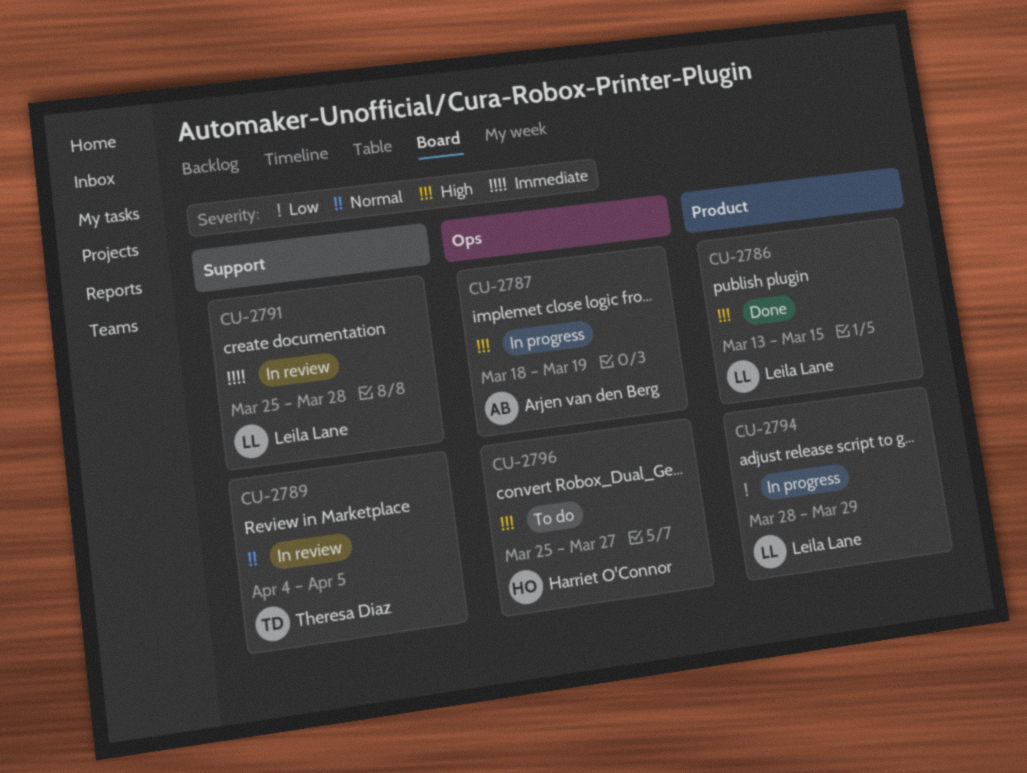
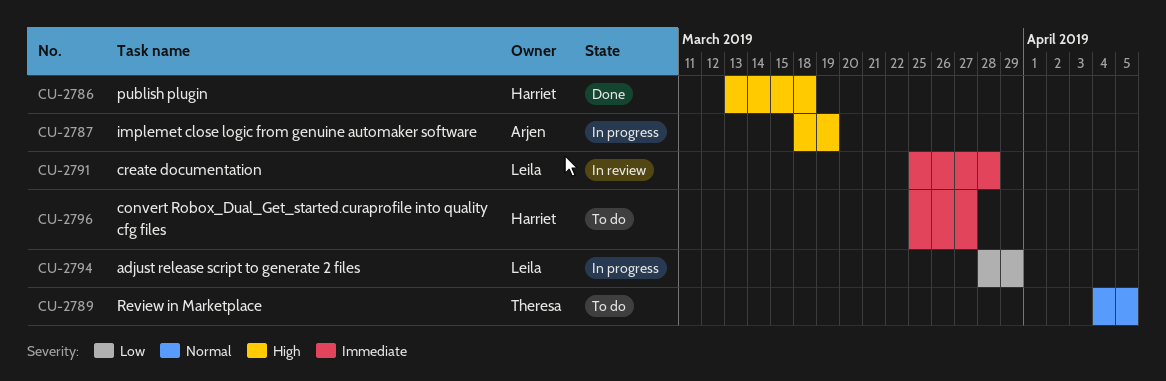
CU-2786, owner: Leila Lane -> Harriet O'Connor
CU-2786, due: Mar 15 -> Mar 18
CU-2789, status: In review -> To do
CU-2796, priority: High -> Immediate

